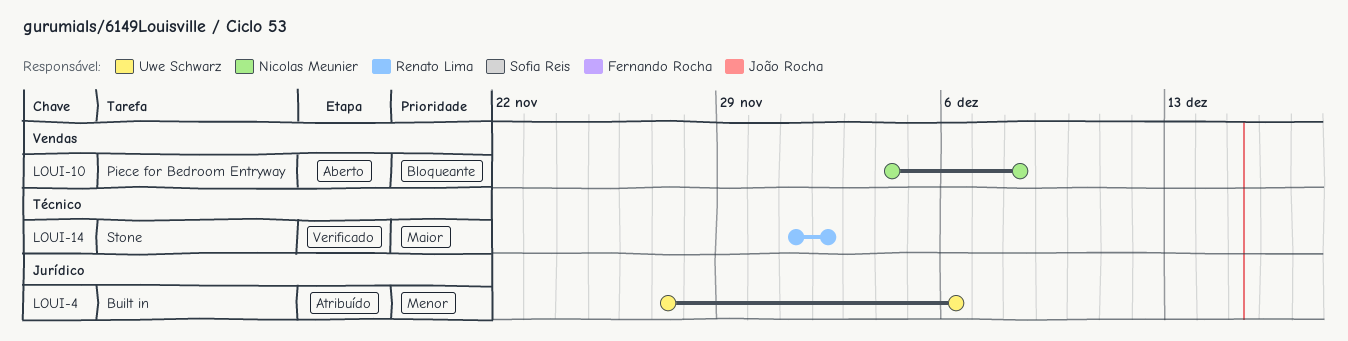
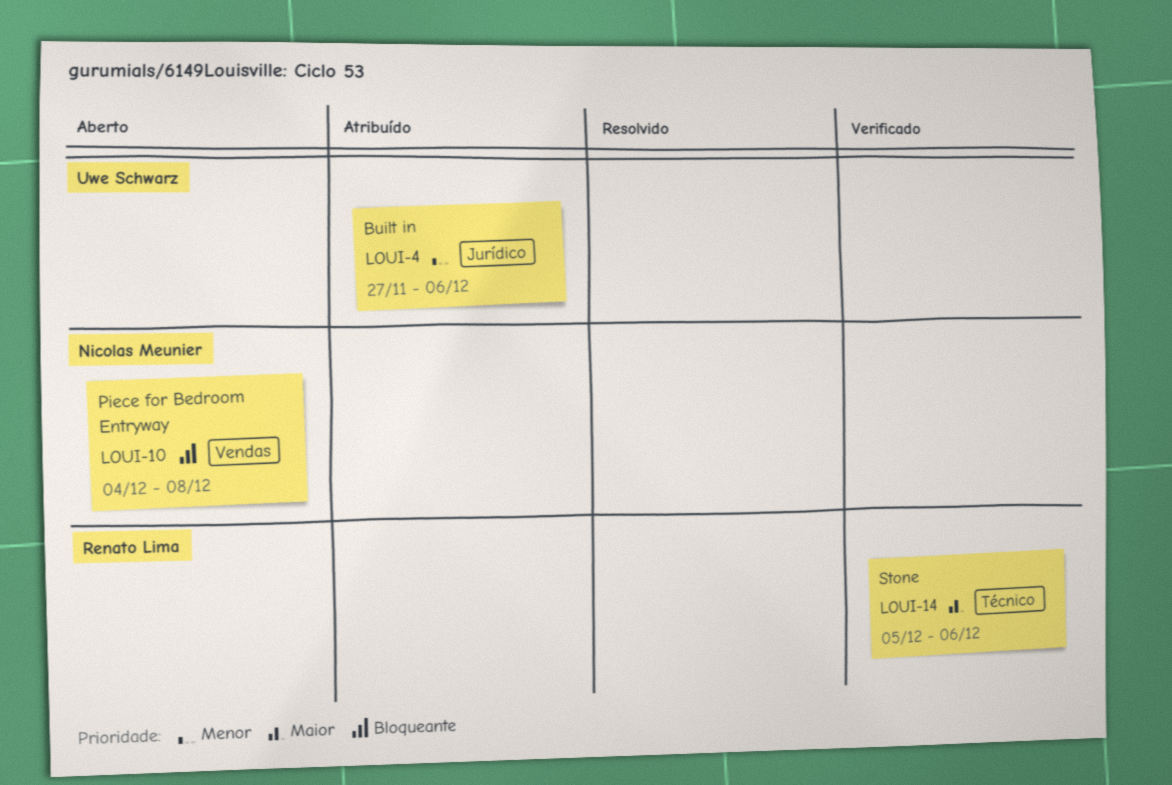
LOUI-14, start: Dec 1 -> Dec 5
LOUI-14, due: Dec 2 -> Dec 6

